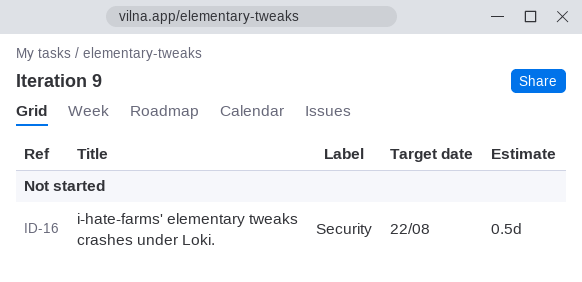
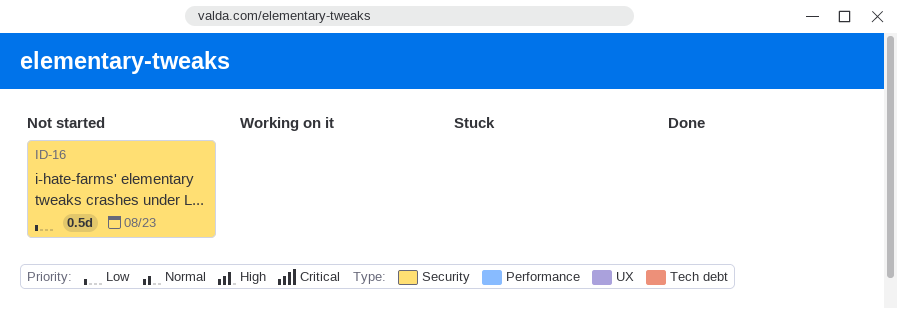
ID-16, due: Aug 22 -> Aug 23

